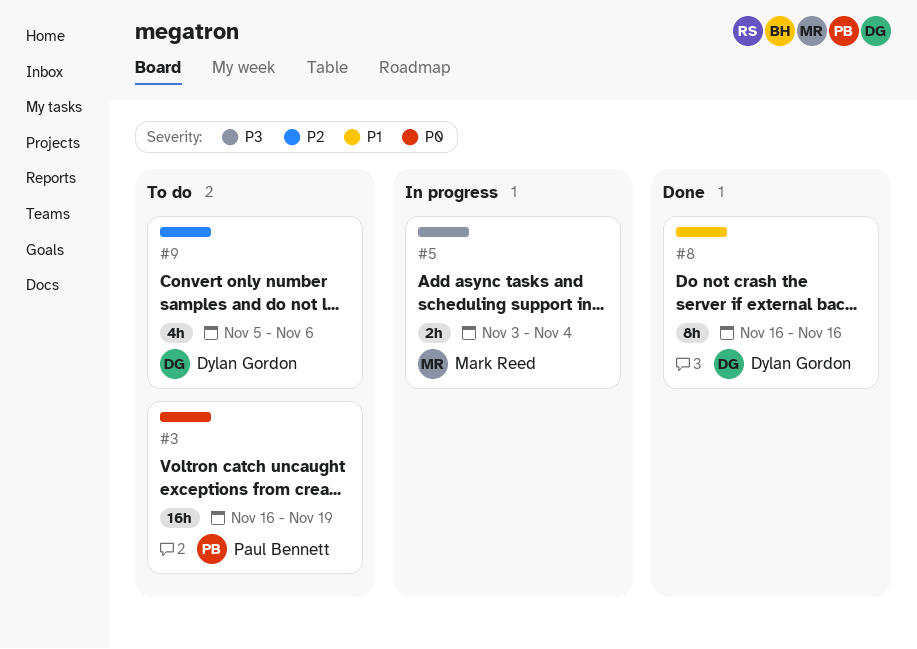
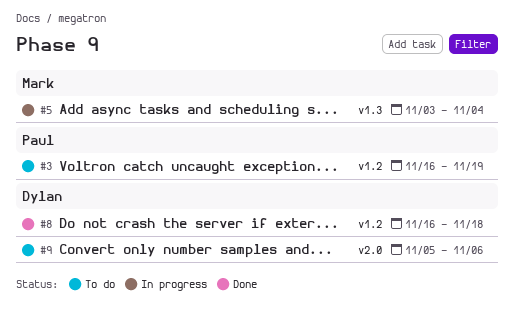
#8, due: Nov 16 -> Nov 18

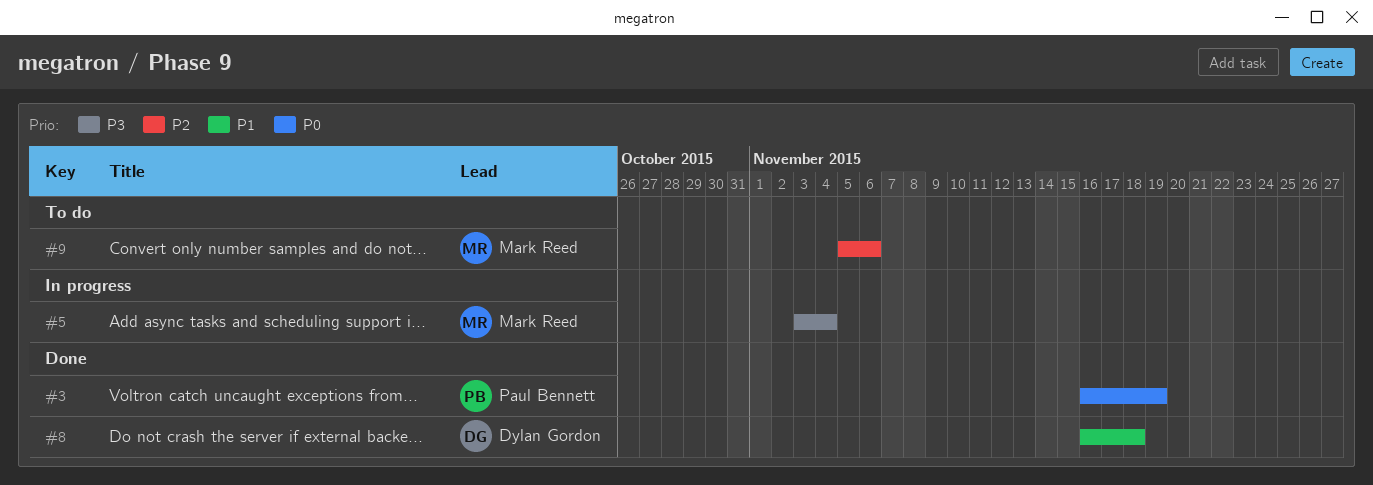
#3, status: To do -> Done
#9, owner: Dylan Gordon -> Mark Reed

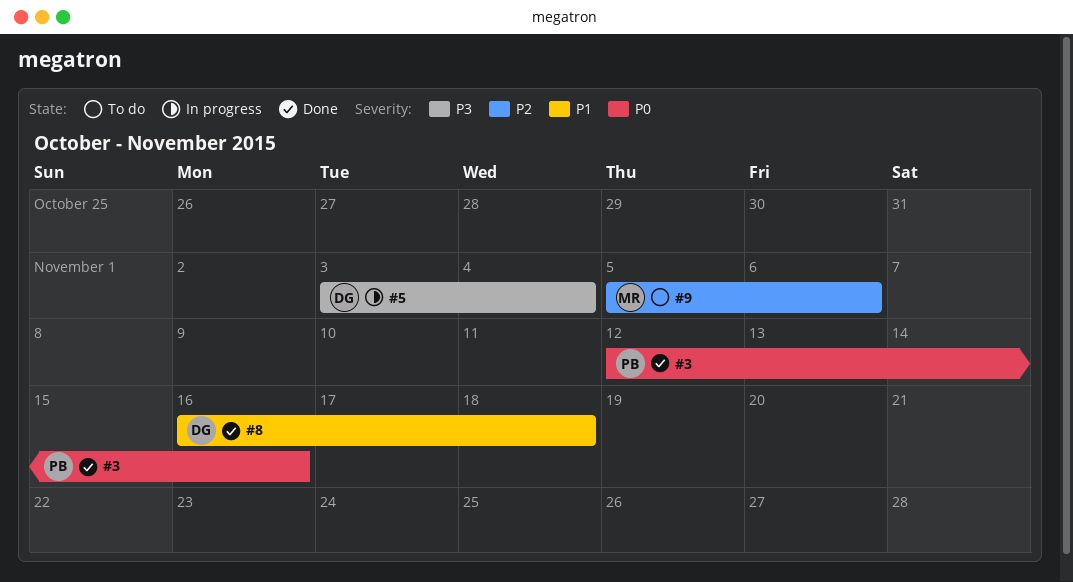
#3, start: Nov 16 -> Nov 12
#3, due: Nov 19 -> Nov 16
#5, owner: Mark Reed -> Dylan Gordon

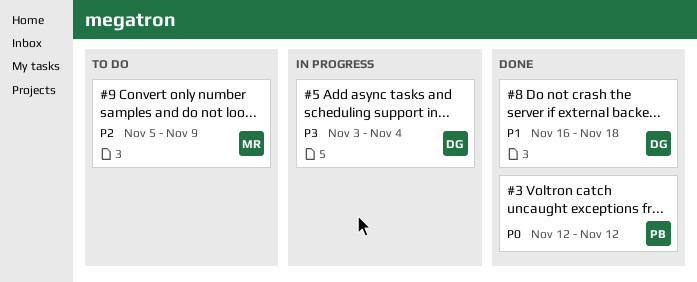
#3, due: Nov 16 -> Nov 12
#9, due: Nov 6 -> Nov 9

